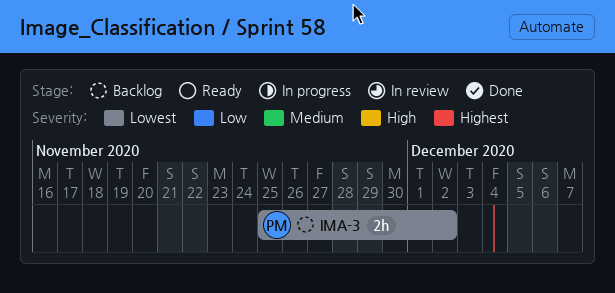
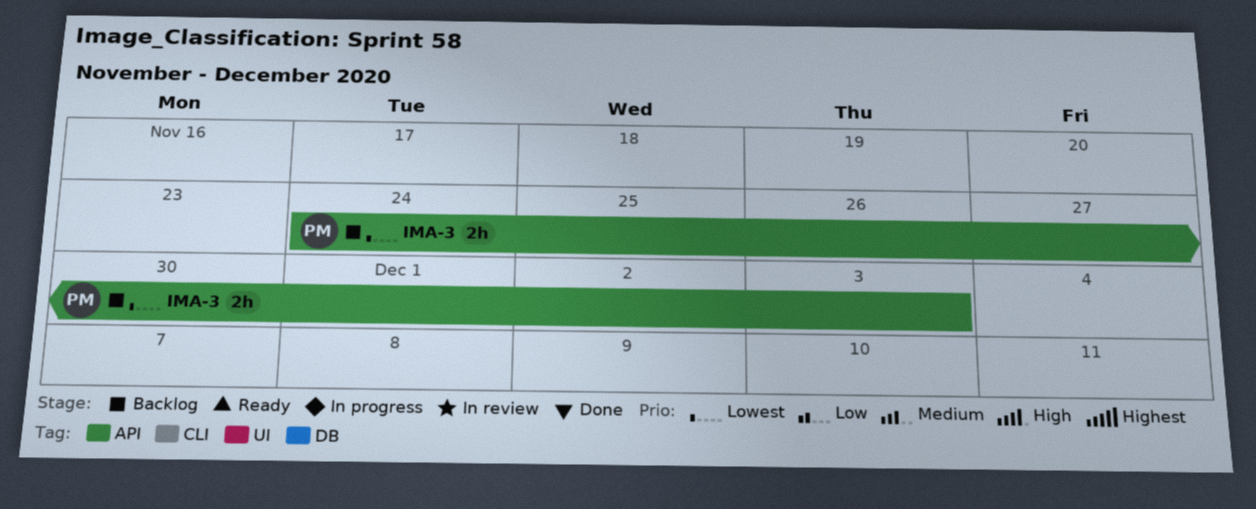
IMA-3, start: Nov 25 -> Nov 24
IMA-3, due: Dec 2 -> Dec 3

